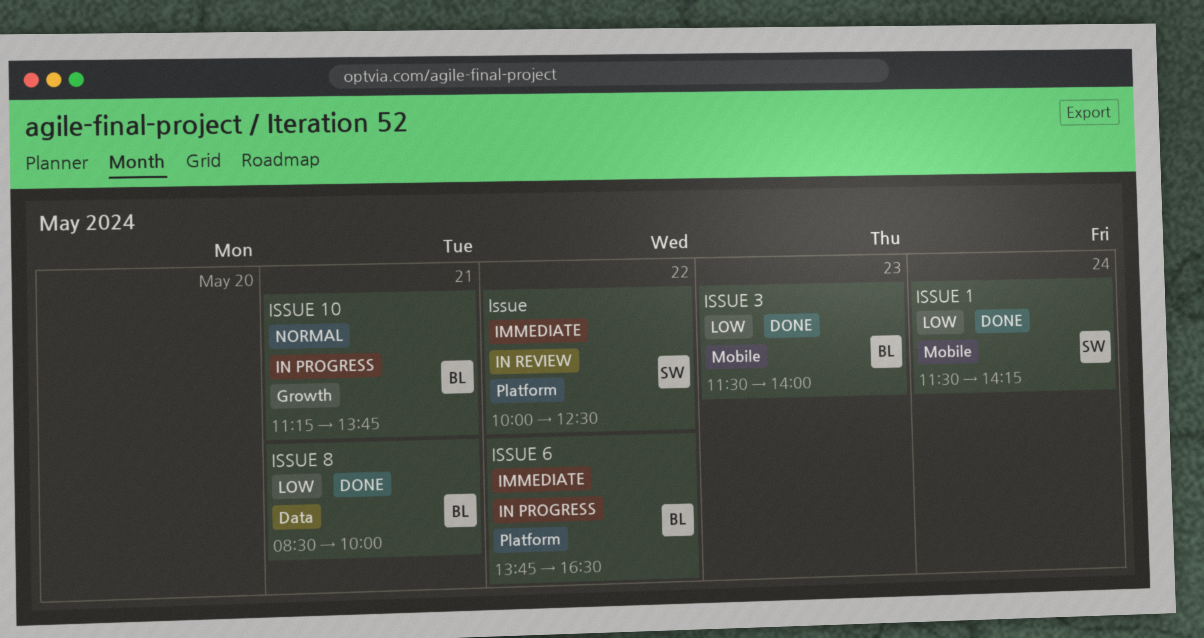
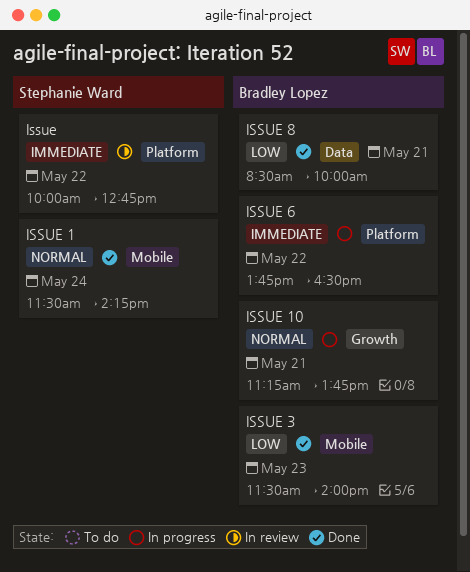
Issue, ends: 12:30 -> 12:45
ISSUE 1, priority: Low -> Normal

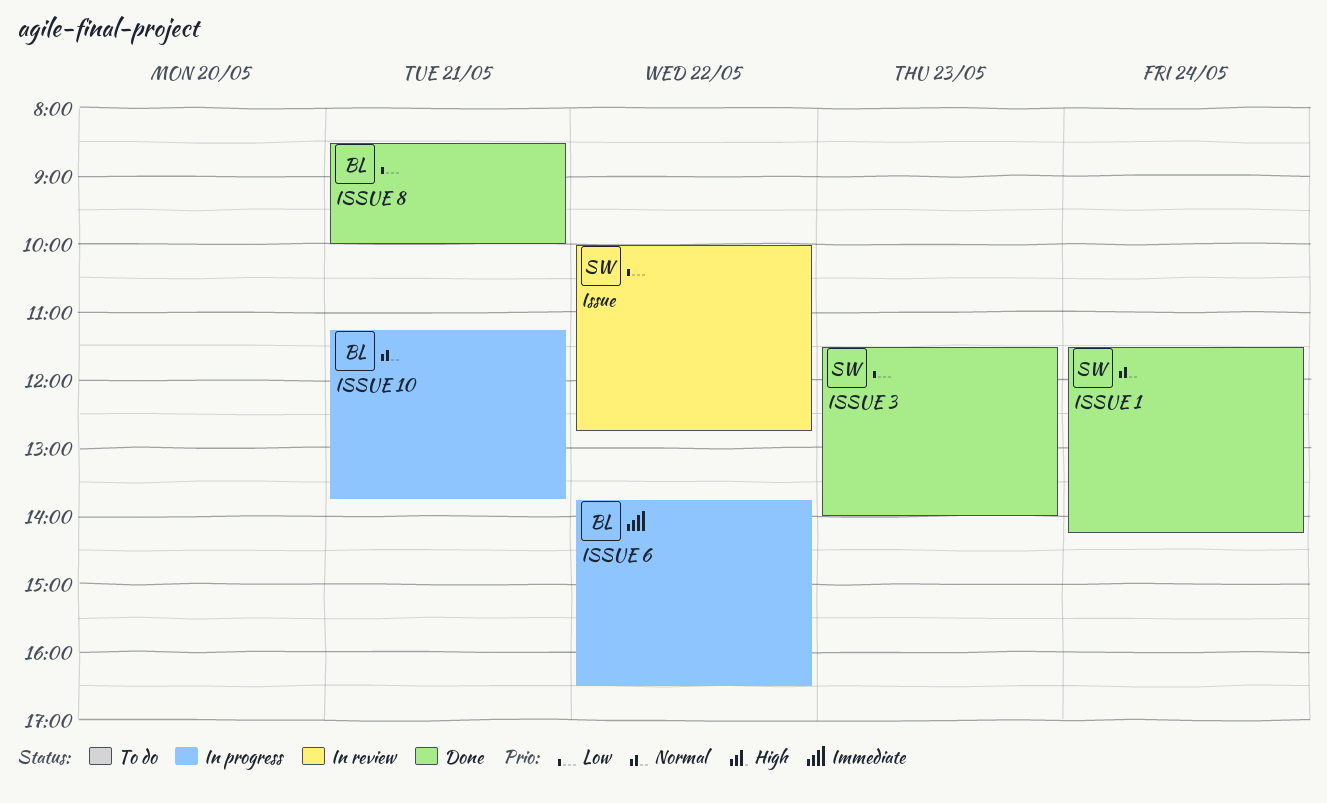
Issue, priority: Immediate -> Low
ISSUE 3, owner: Bradley Lopez -> Stephanie Ward

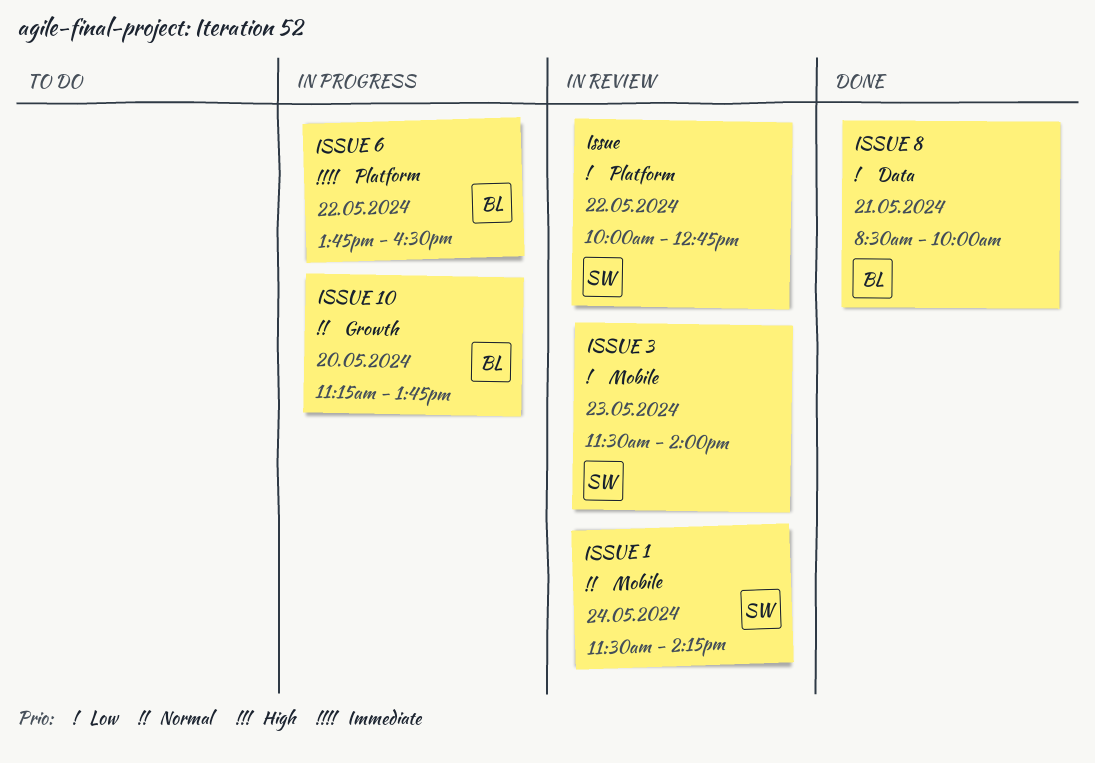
ISSUE 1, status: Done -> In review
ISSUE 10, day: May 21 -> May 20
ISSUE 3, status: Done -> In review

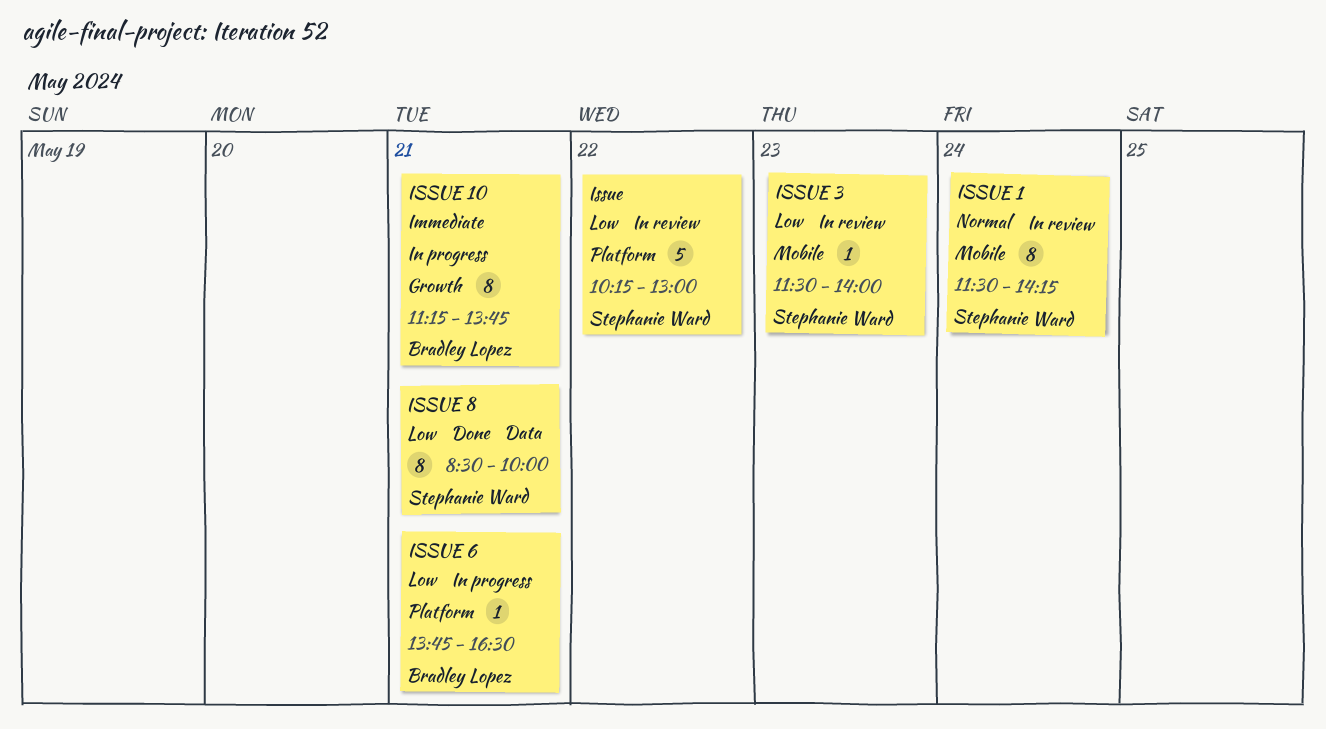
Issue, begins: 10:00 -> 10:15
Issue, ends: 12:45 -> 13:00
ISSUE 10, priority: Normal -> Immediate
ISSUE 10, day: May 20 -> May 21
ISSUE 6, priority: Immediate -> Low
ISSUE 6, day: May 22 -> May 21
ISSUE 8, owner: Bradley Lopez -> Stephanie Ward

